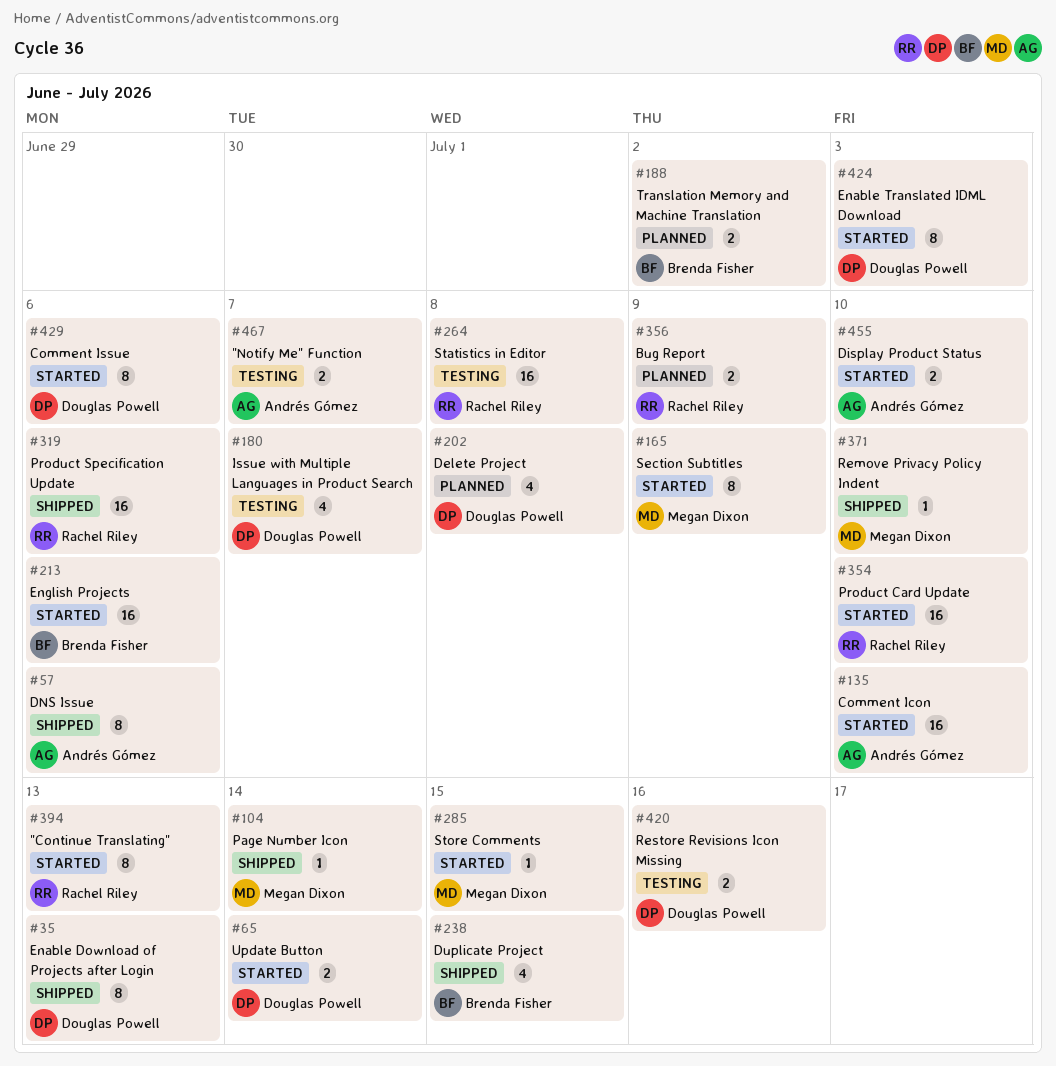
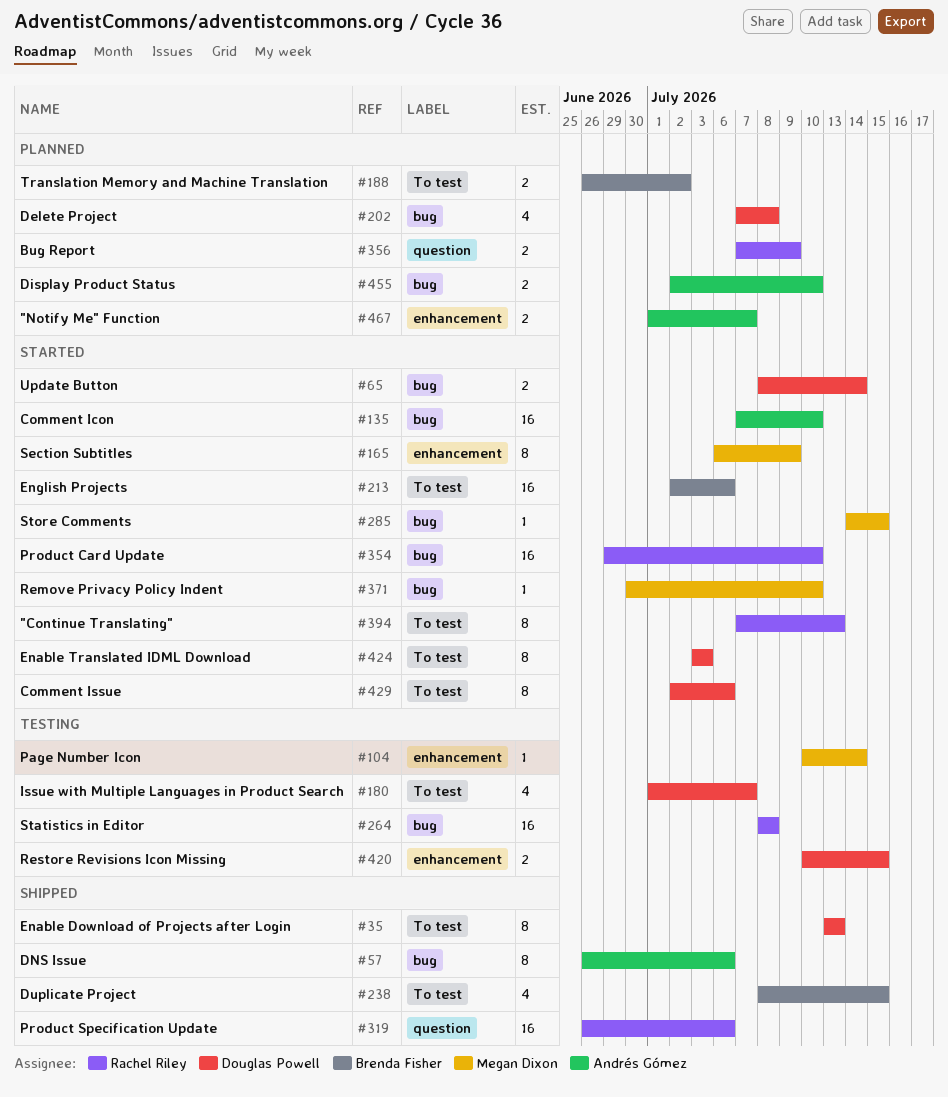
#104, status: Shipped -> Testing
#371, status: Shipped -> Started
#420, due: Jul 16 -> Jul 15
#455, status: Started -> Planned
#467, status: Testing -> Planned

